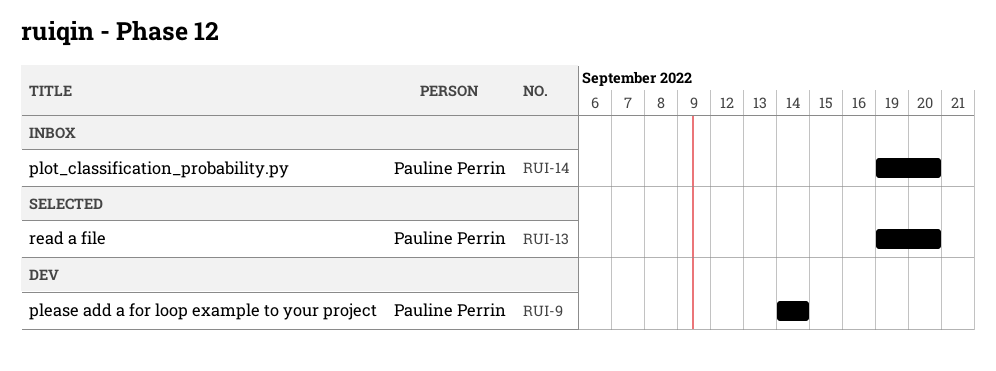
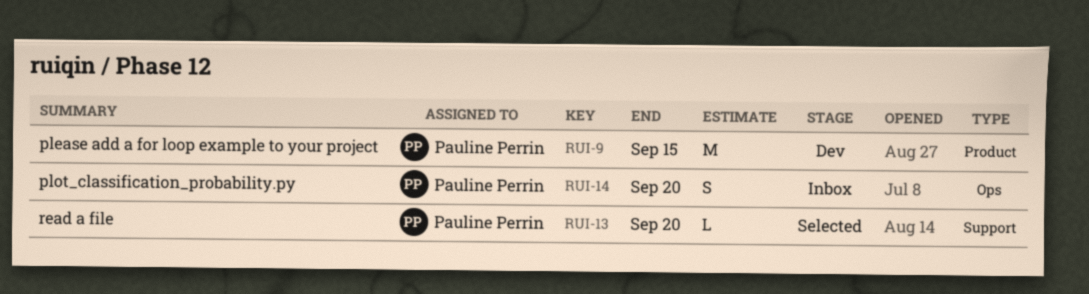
RUI-9, due: Sep 14 -> Sep 15

